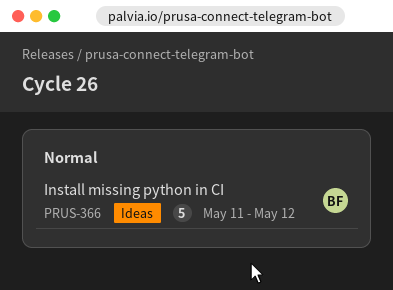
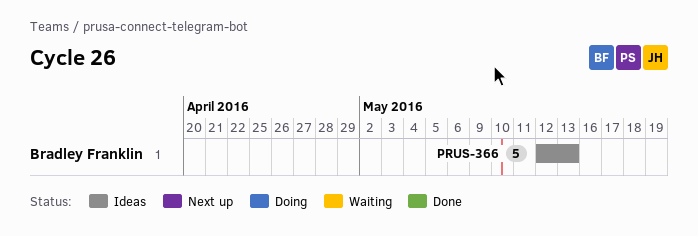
PRUS-366, start: May 11 -> May 12
PRUS-366, due: May 12 -> May 13

